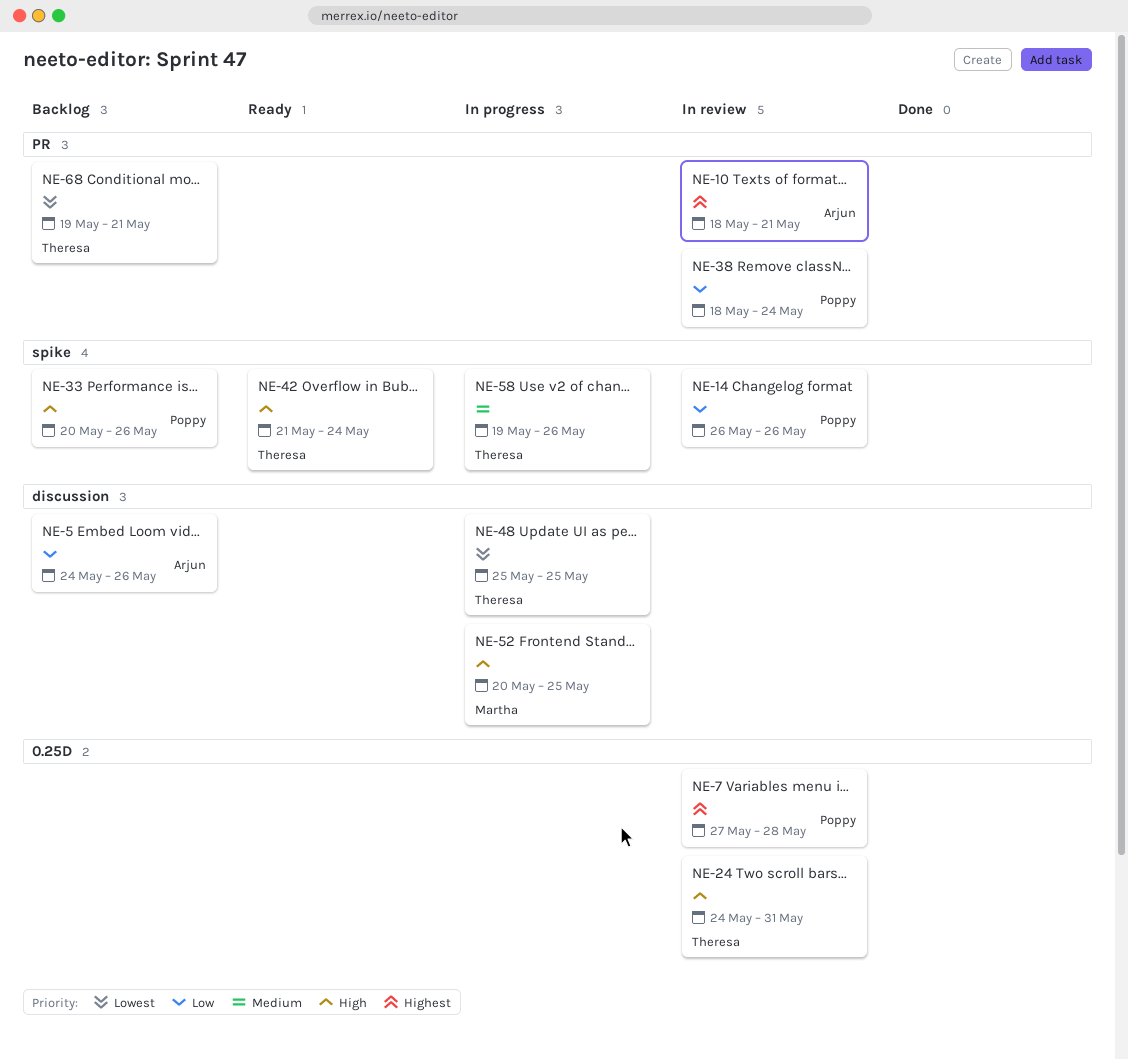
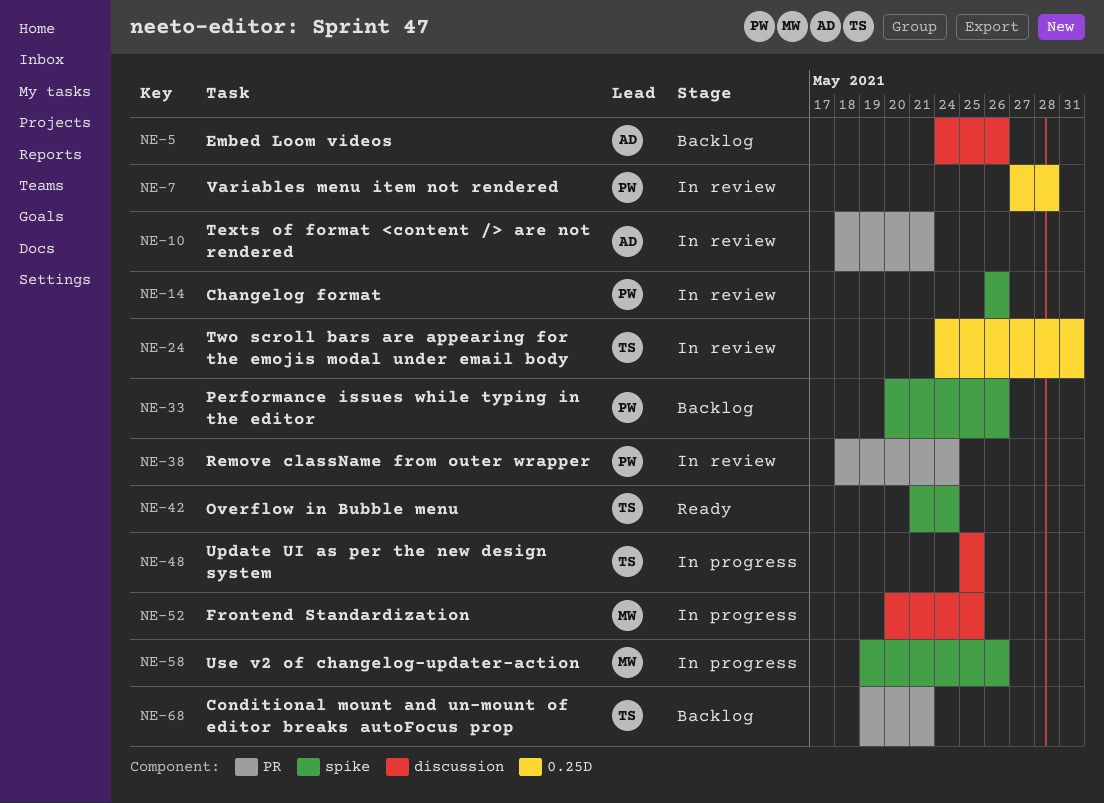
NE-58, owner: Theresa -> Martha

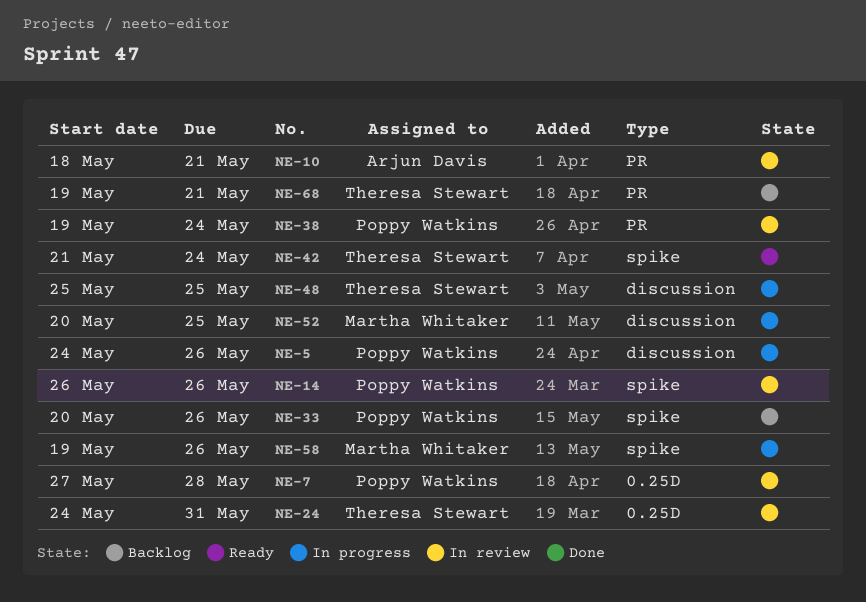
NE-5, status: Backlog -> In progress
NE-5, owner: Arjun Davis -> Poppy Watkins
NE-38, start: May 18 -> May 19

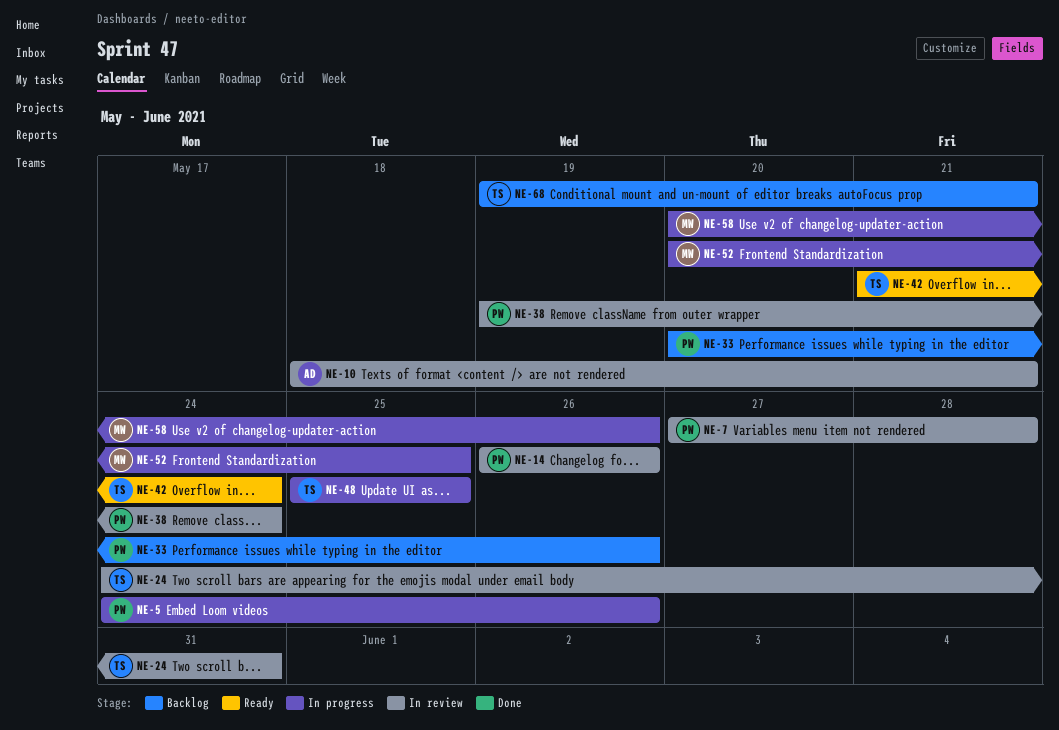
NE-58, start: May 19 -> May 20

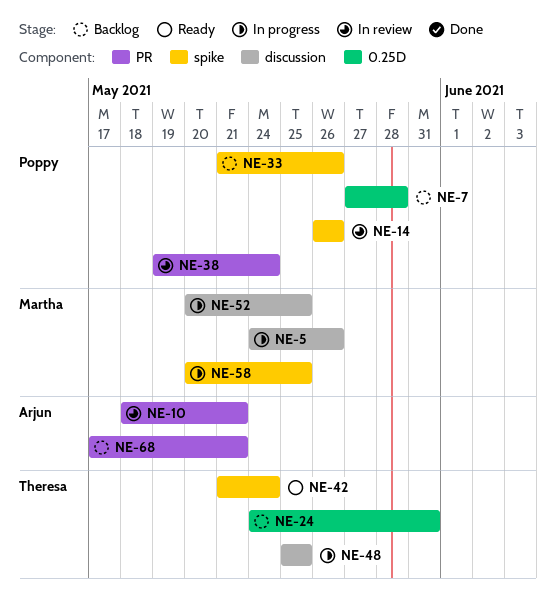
NE-5, owner: Poppy -> Martha
NE-7, status: In review -> Backlog
NE-24, status: In review -> Backlog
NE-33, start: May 20 -> May 21
NE-58, due: May 26 -> May 25
NE-68, owner: Theresa -> Arjun
NE-68, start: May 19 -> May 17

